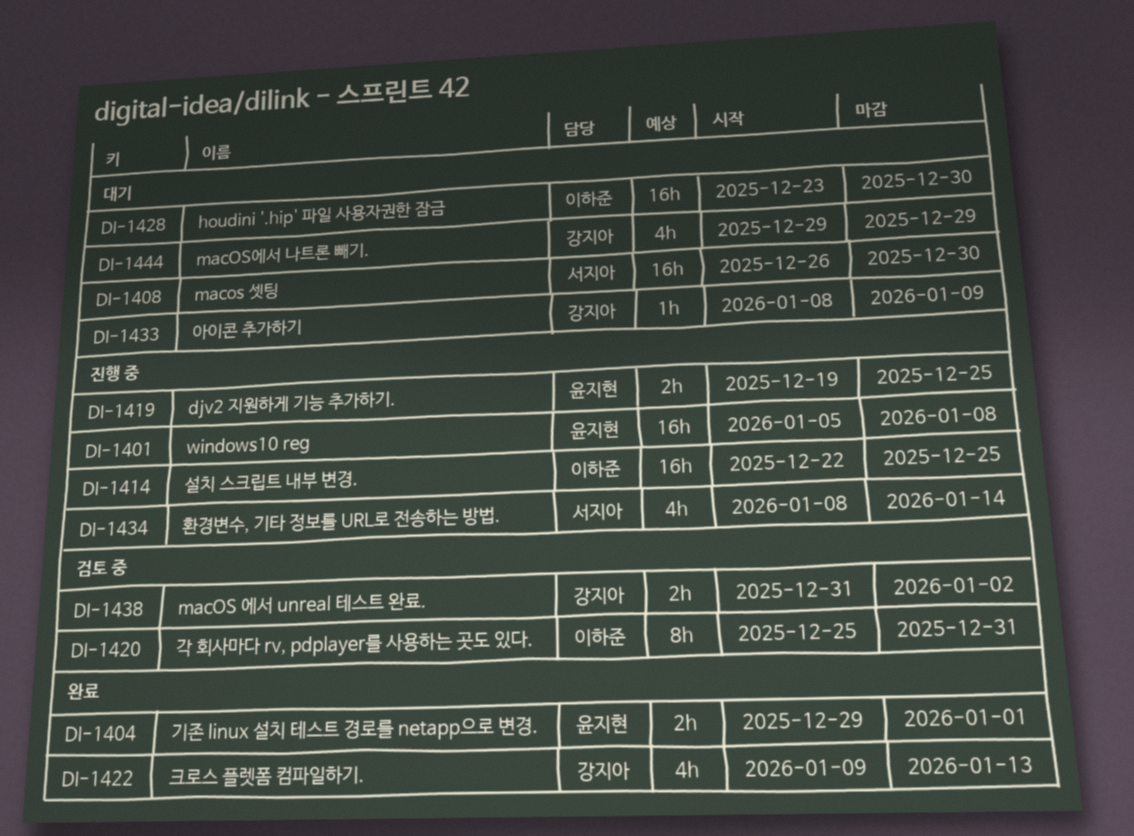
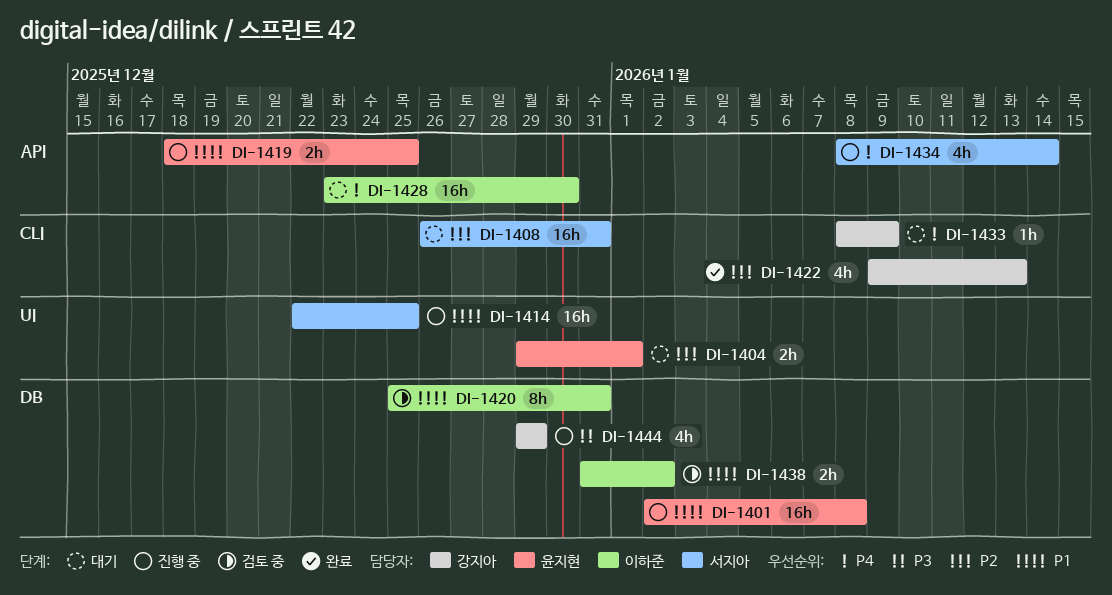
DI-1401, start: Jan 5 -> Jan 2
DI-1404, status: 완료 -> 대기
DI-1408, due: Dec 30 -> Dec 31
DI-1414, owner: 이하준 -> 서지아
DI-1419, start: Dec 19 -> Dec 18
DI-1438, owner: 강지아 -> 이하준
DI-1444, status: 대기 -> 진행 중

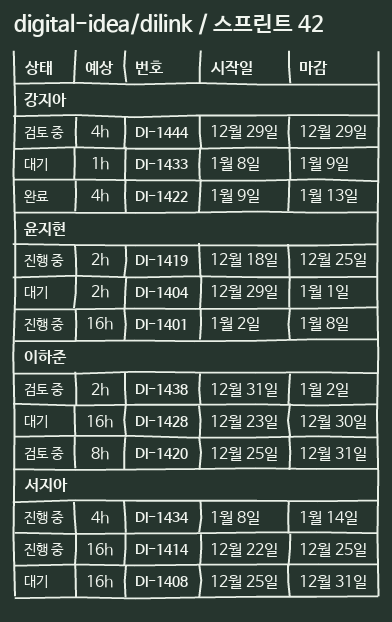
DI-1408, start: Dec 26 -> Dec 25
DI-1444, status: 진행 중 -> 검토 중

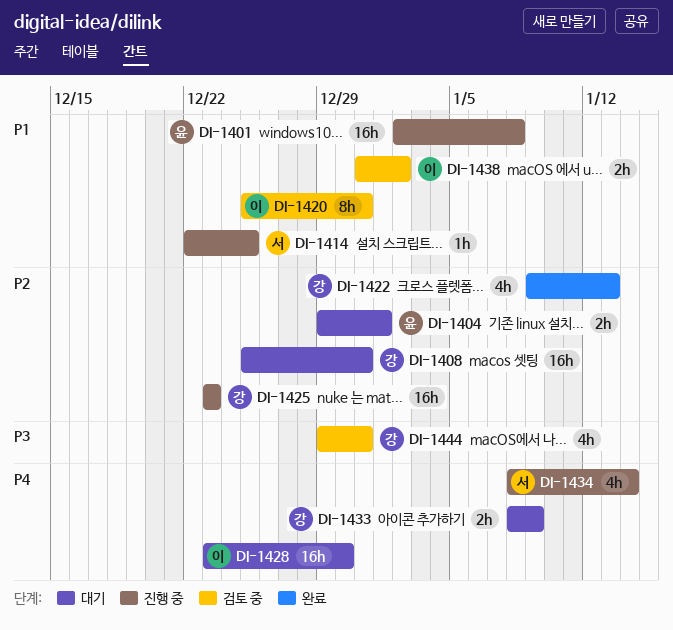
DI-1408, owner: 서지아 -> 강지아
DI-1414, estimate: 16h -> 1h
DI-1419: present -> none
DI-1425: none -> present
DI-1433, estimate: 1h -> 2h
DI-1444, due: Dec 29 -> Dec 31

